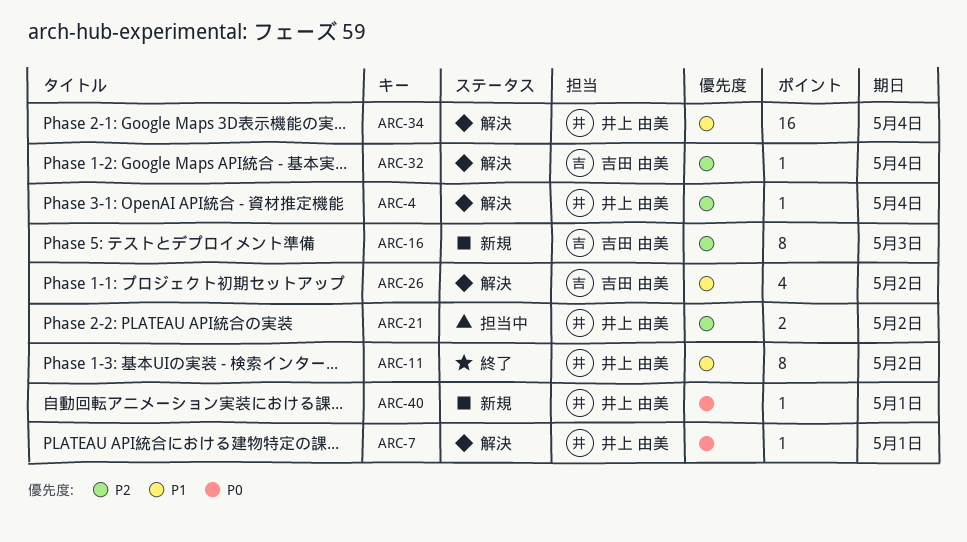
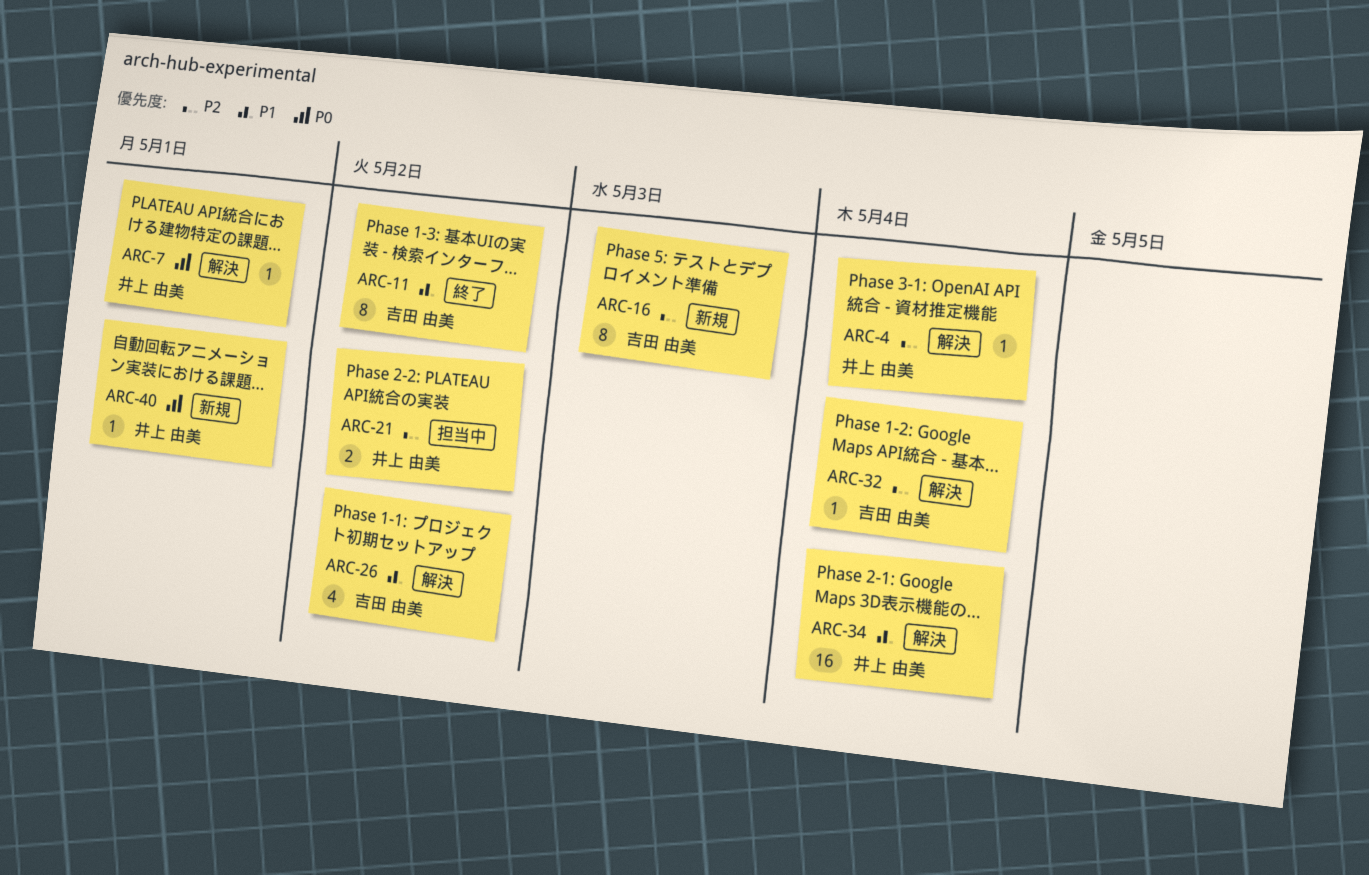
ARC-11, owner: 井上 由美 -> 吉田 由美

